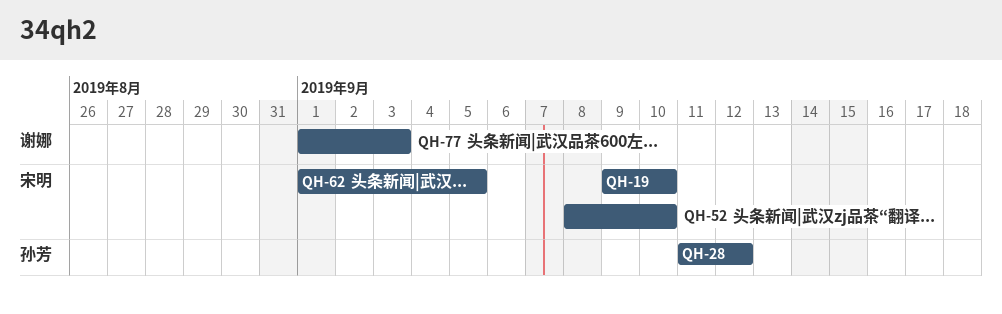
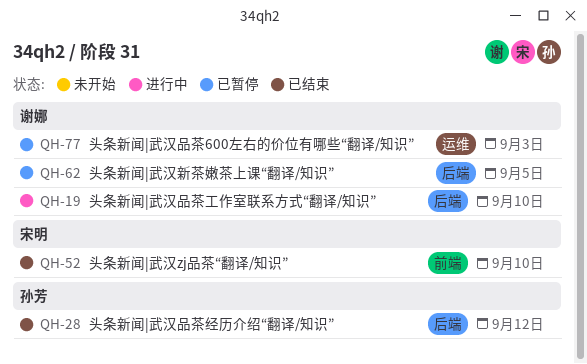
QH-19, owner: 宋明 -> 谢娜
QH-62, owner: 宋明 -> 谢娜

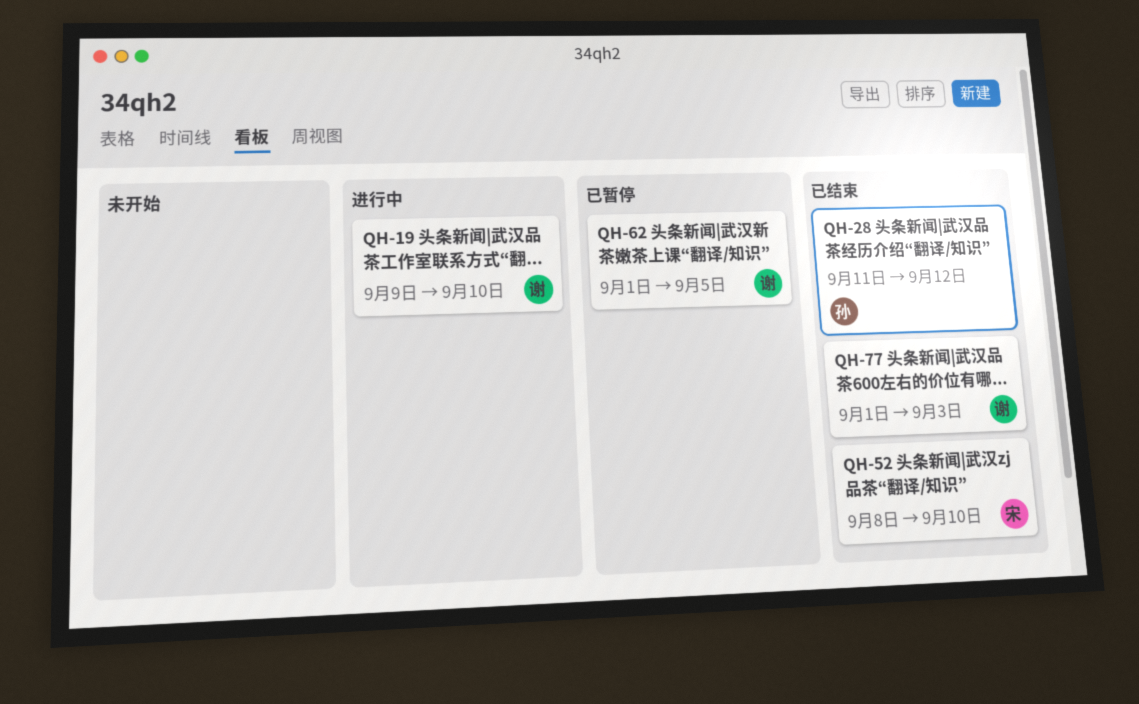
QH-77, status: 已暂停 -> 已结束

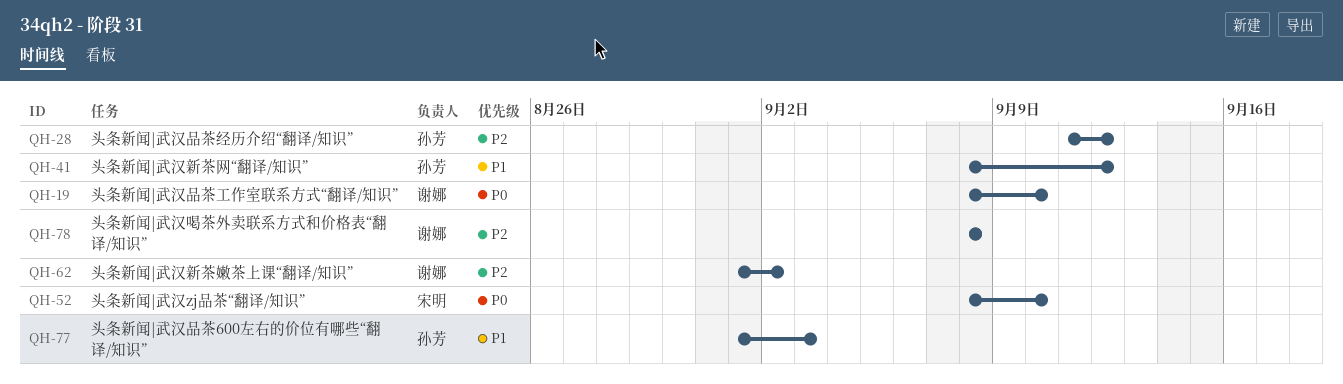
QH-19, start: Sep 9 -> Sep 8
QH-41: none -> present
QH-62, due: Sep 5 -> Sep 2
QH-77, owner: 谢娜 -> 孙芳
QH-78: none -> present

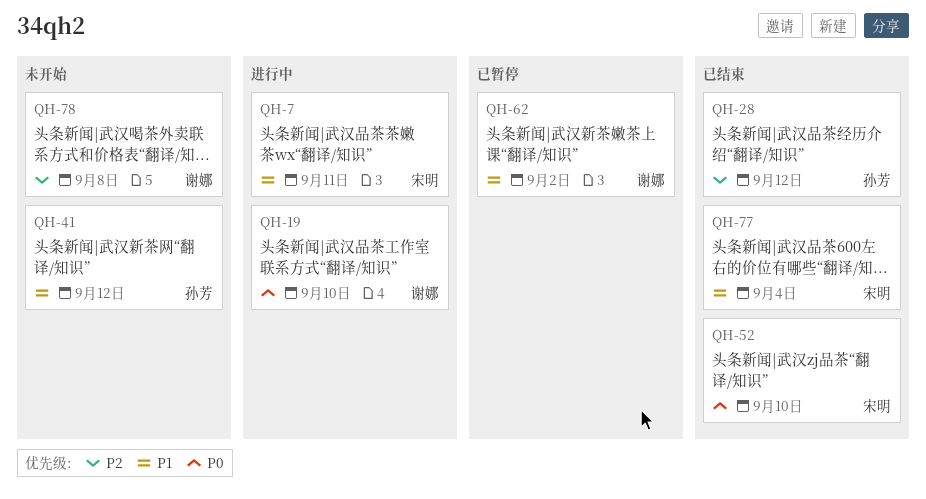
QH-7: none -> present
QH-62, priority: P2 -> P1
QH-77, owner: 孙芳 -> 宋明
QH-77, due: Sep 3 -> Sep 4

